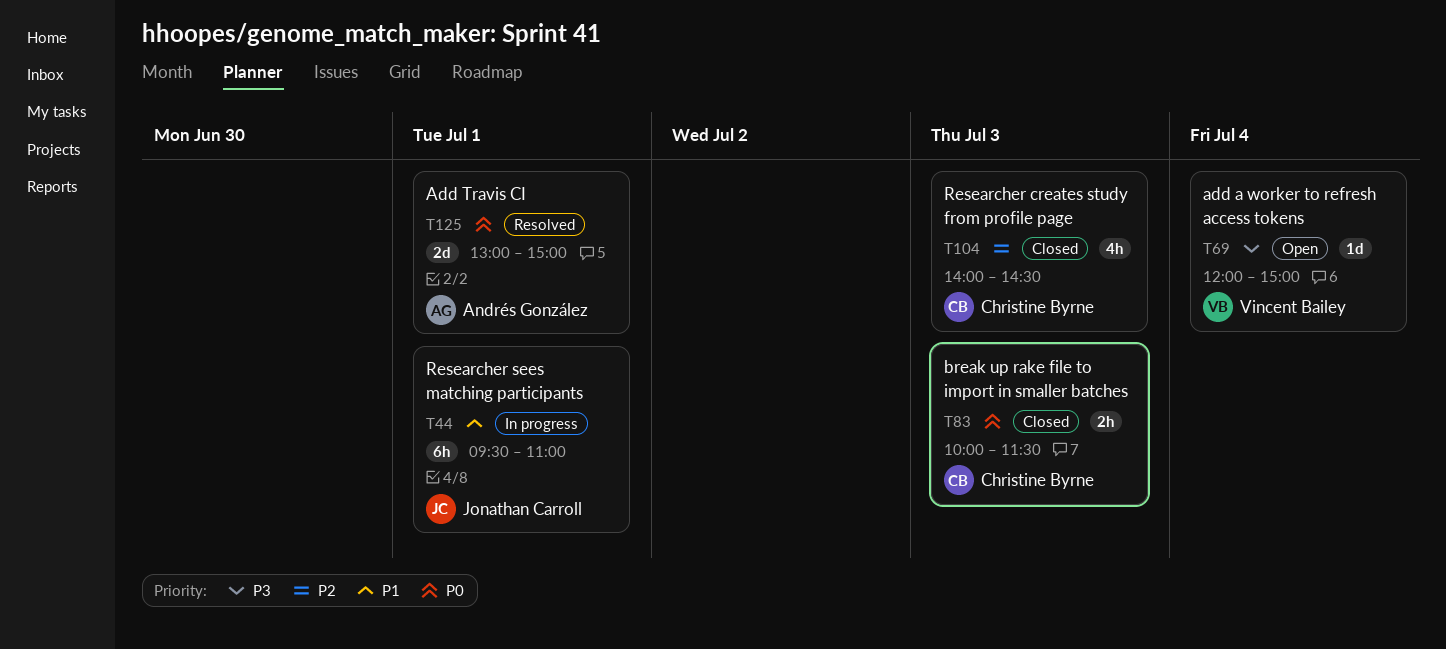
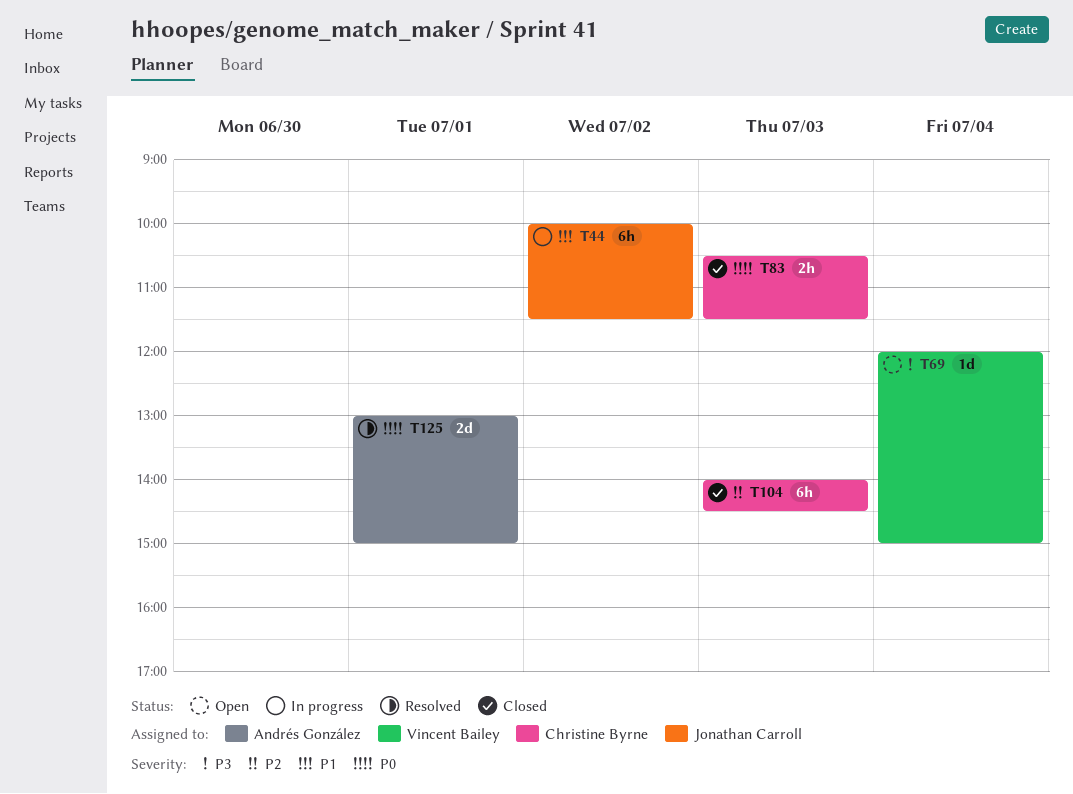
T44, day: Jul 1 -> Jul 2
T44, begins: 09:30 -> 10:00
T44, ends: 11:00 -> 11:30
T83, begins: 10:00 -> 10:30
T104, estimate: 4h -> 6h

